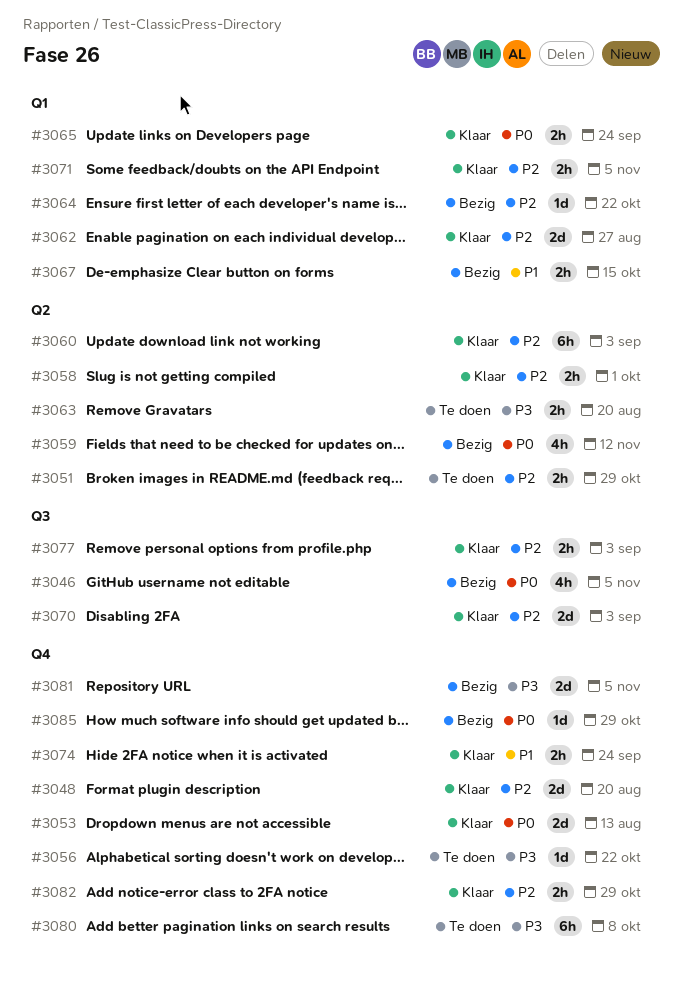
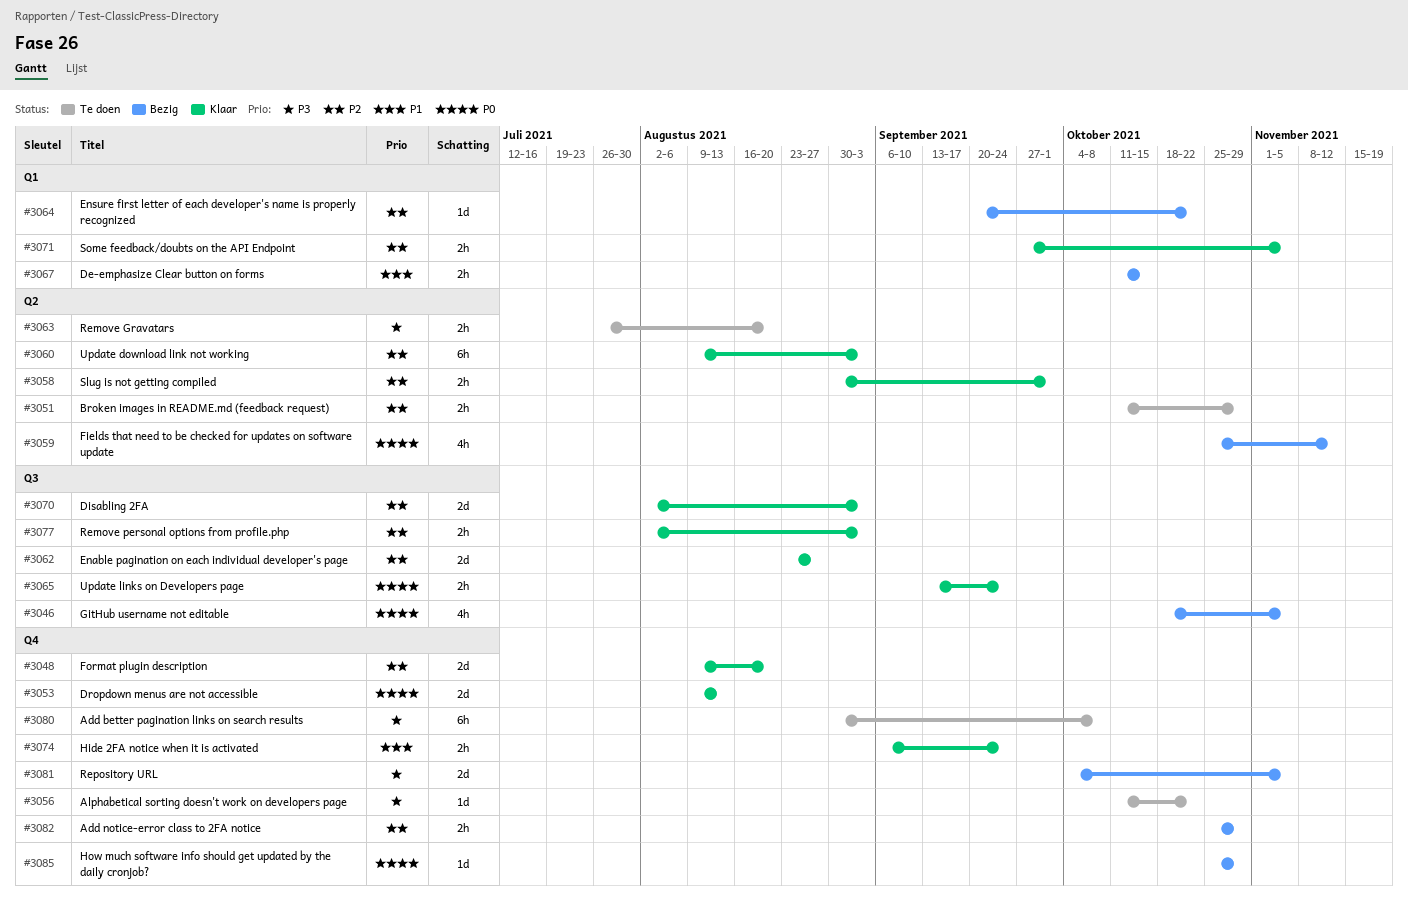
#3062, label: Q1 -> Q3
#3065, label: Q1 -> Q3
#3082, status: Klaar -> Bezig

